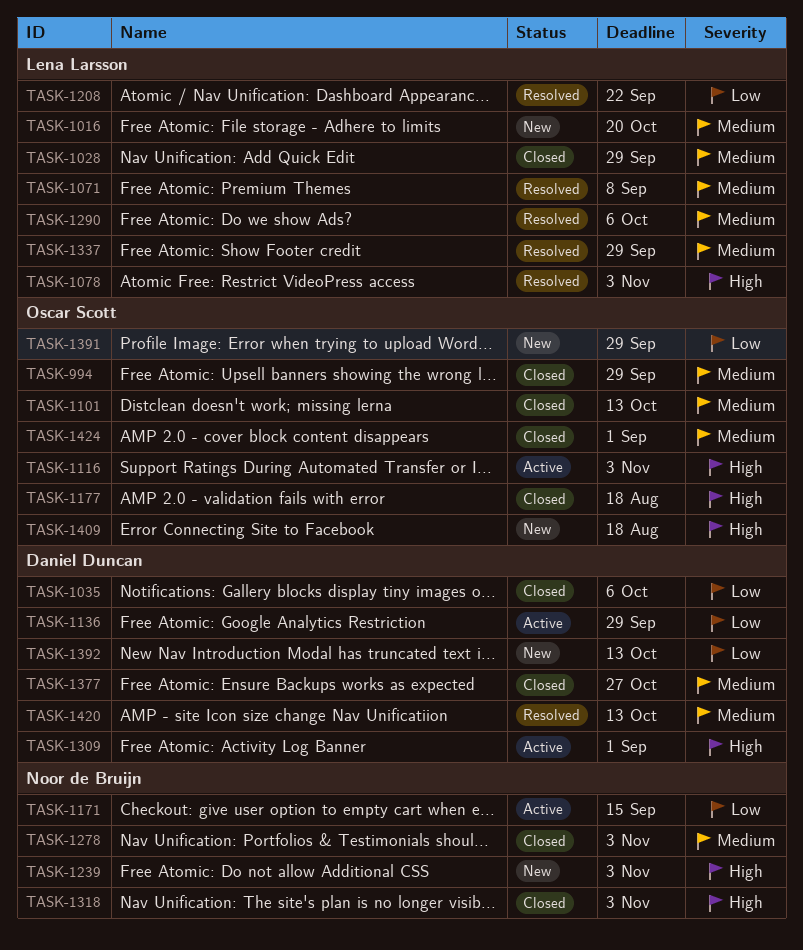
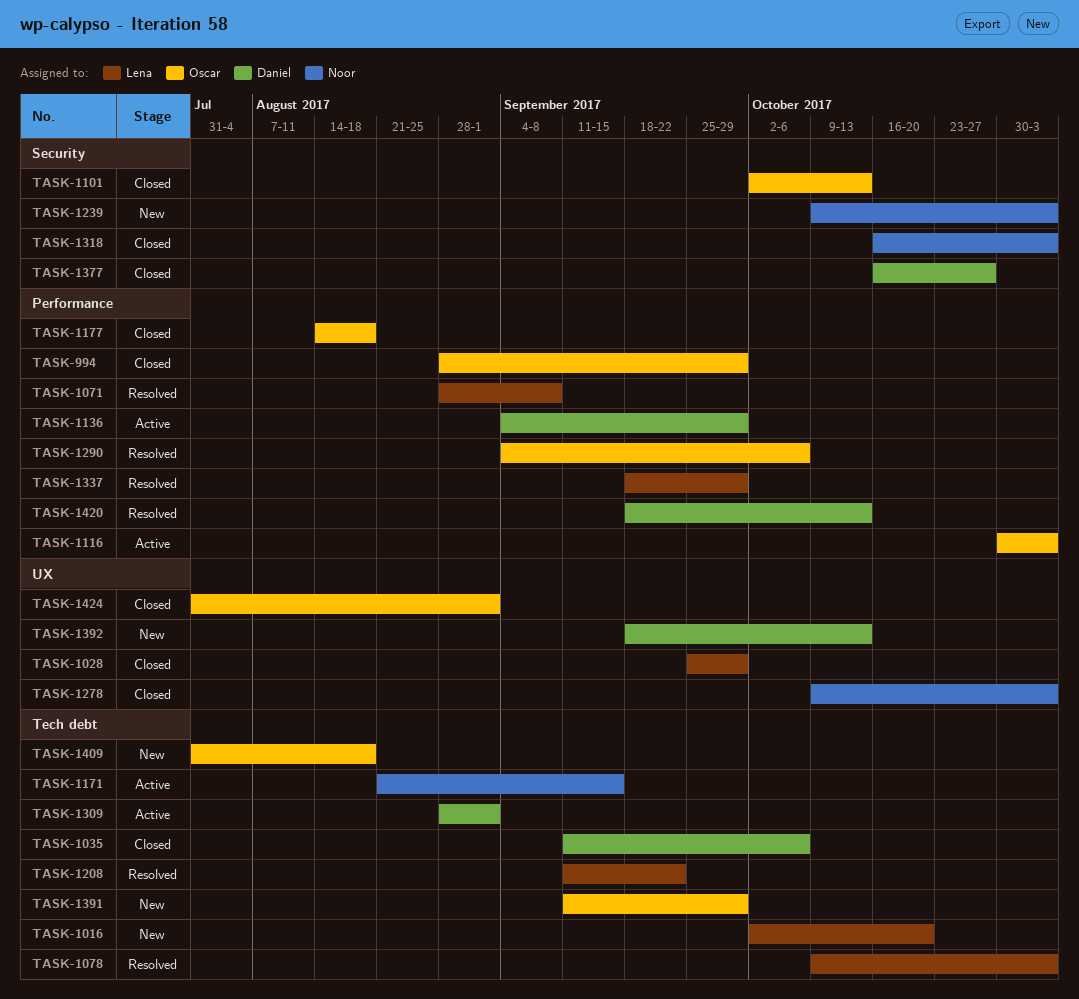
TASK-1290, owner: Lena Larsson -> Oscar Scott

